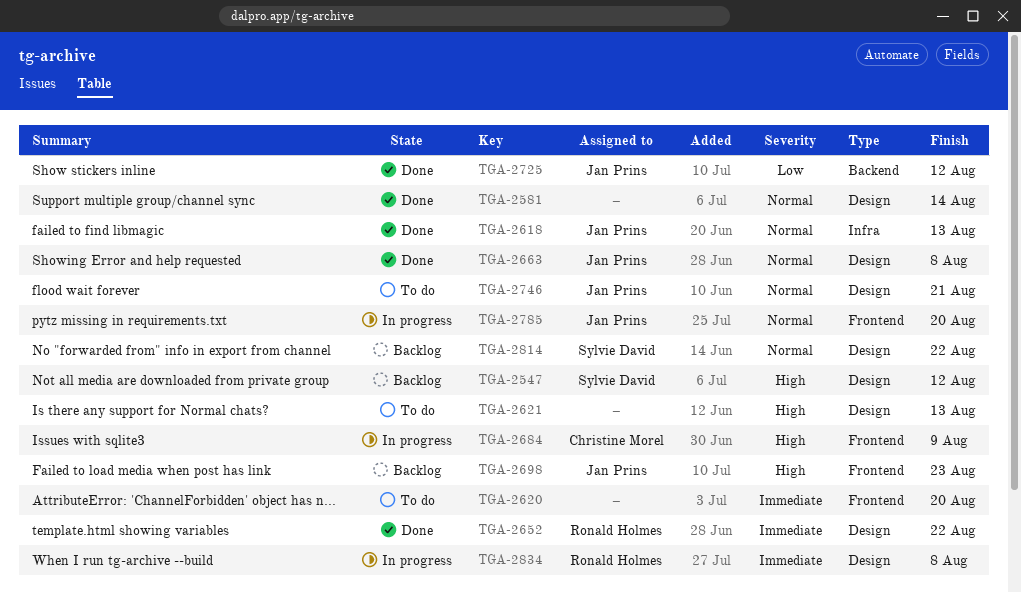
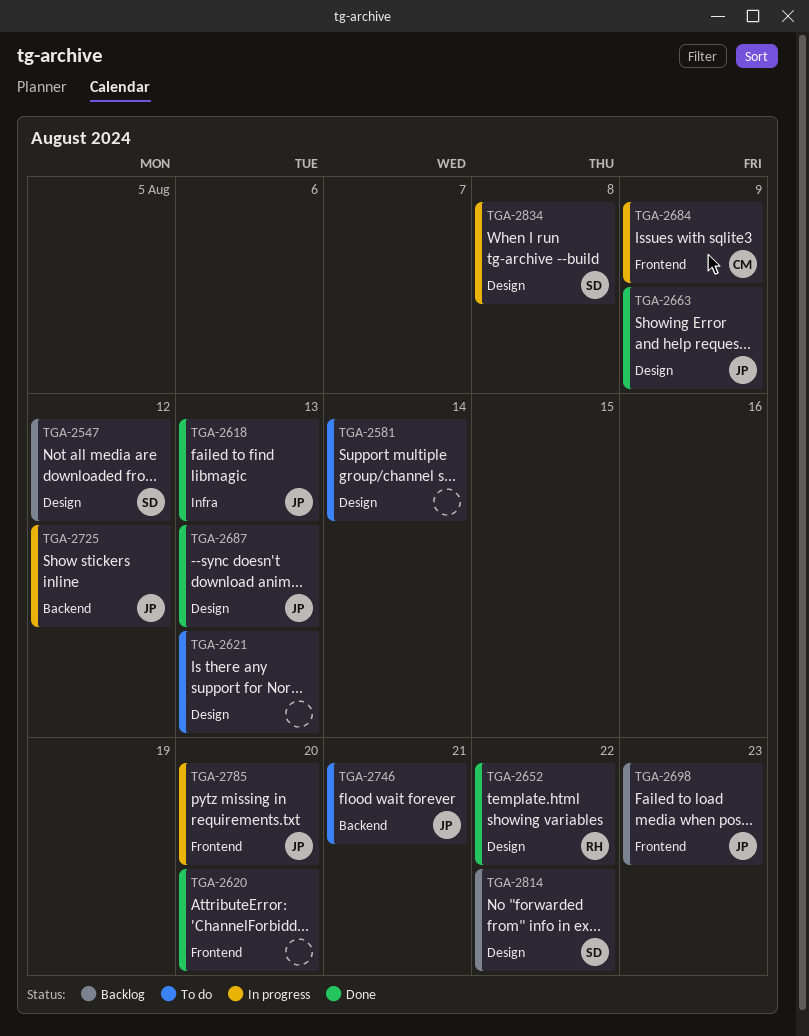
TGA-2581, status: Done -> To do
TGA-2620, status: To do -> Done
TGA-2663, due: Aug 8 -> Aug 9
TGA-2687: none -> present
TGA-2725, status: Done -> In progress
TGA-2746, label: Design -> Backend
TGA-2834, owner: Ronald Holmes -> Sylvie David

